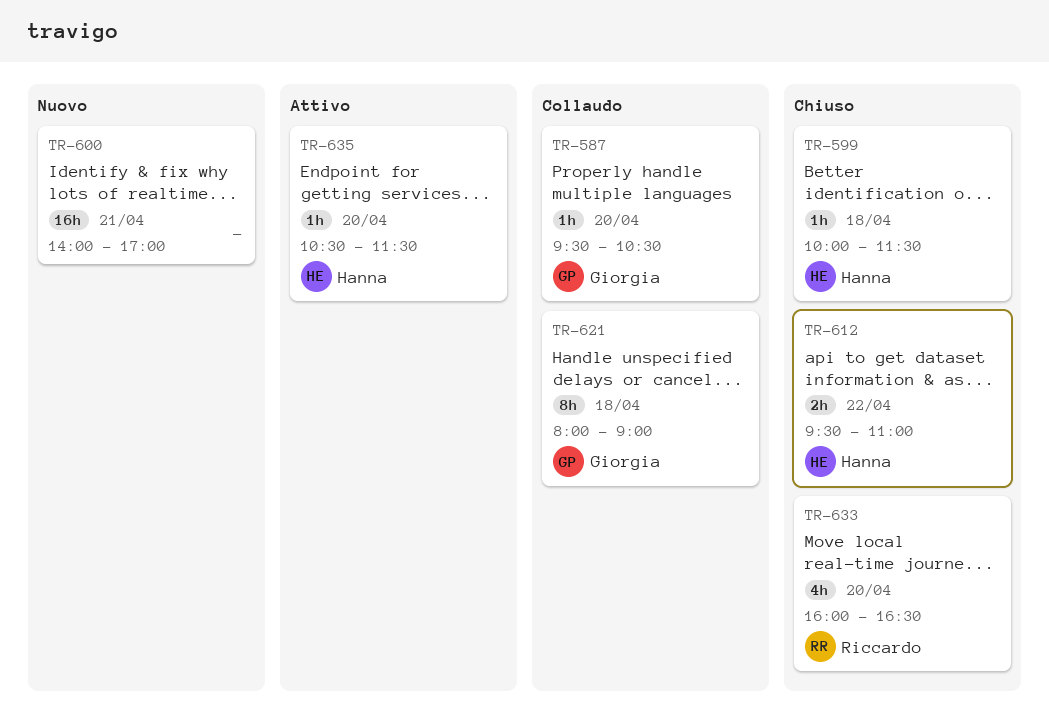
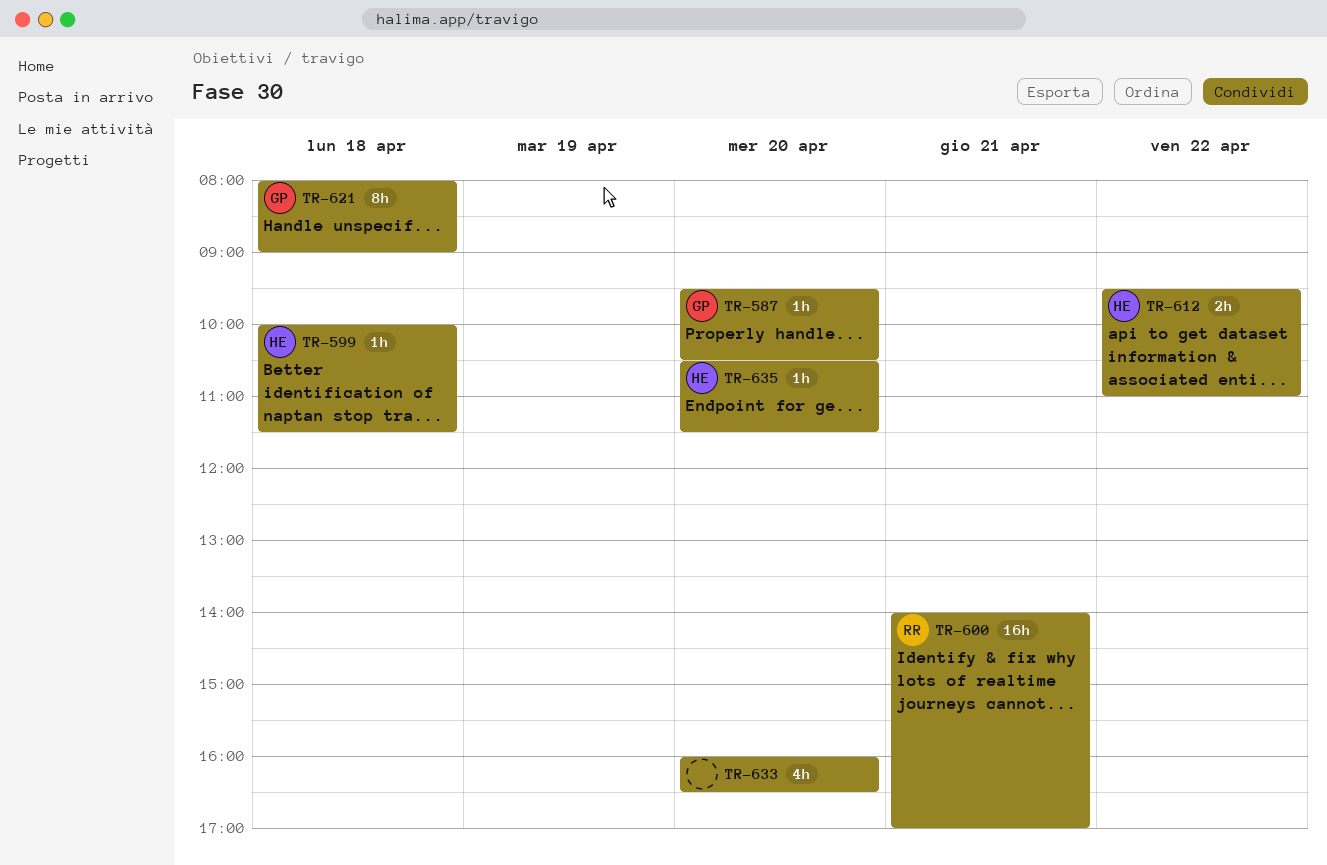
TR-600, owner: none -> Riccardo
TR-633, owner: Riccardo -> none

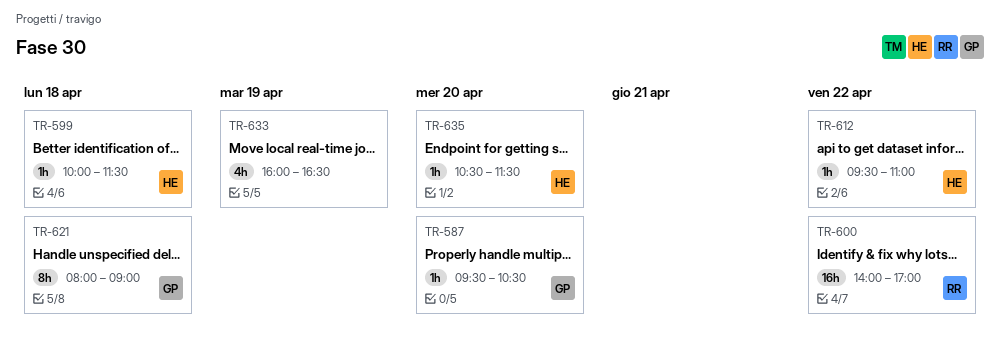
TR-600, day: Apr 21 -> Apr 22
TR-612, estimate: 2h -> 1h
TR-633, day: Apr 20 -> Apr 19

